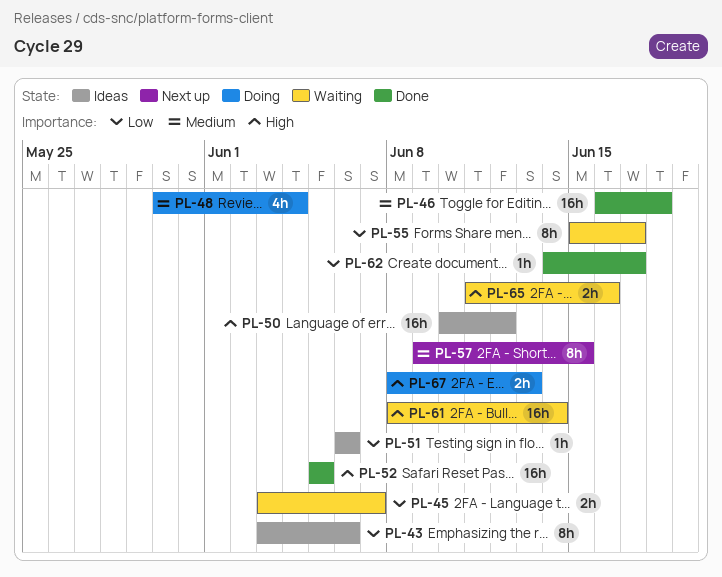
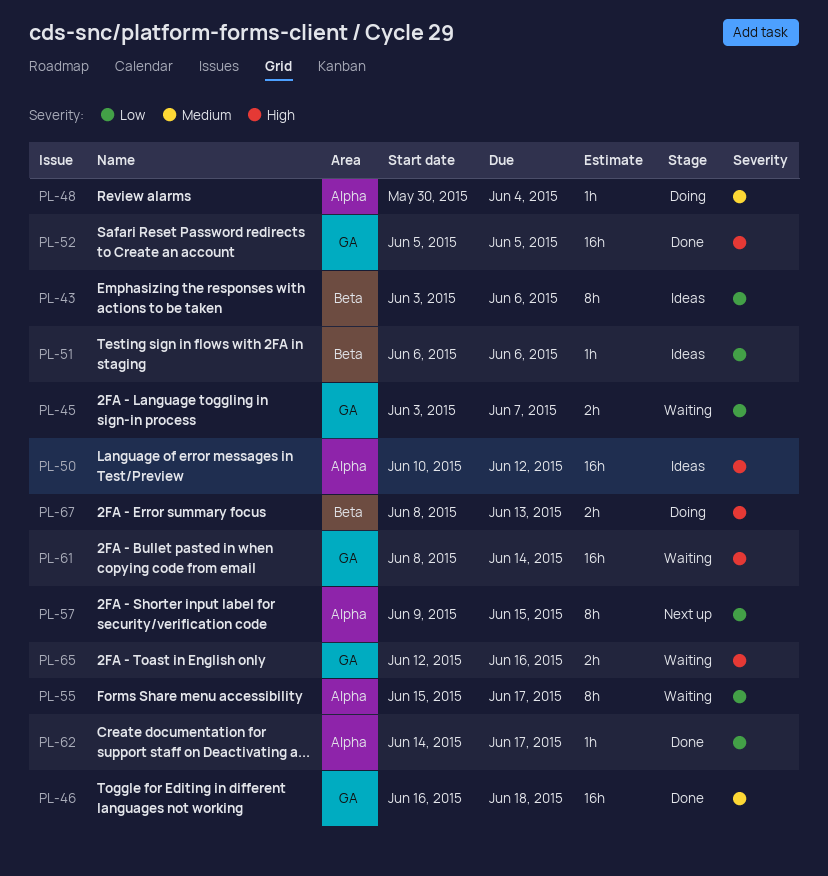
PL-48, estimate: 4h -> 1h
PL-57, priority: Medium -> Low
PL-65, start: Jun 11 -> Jun 12

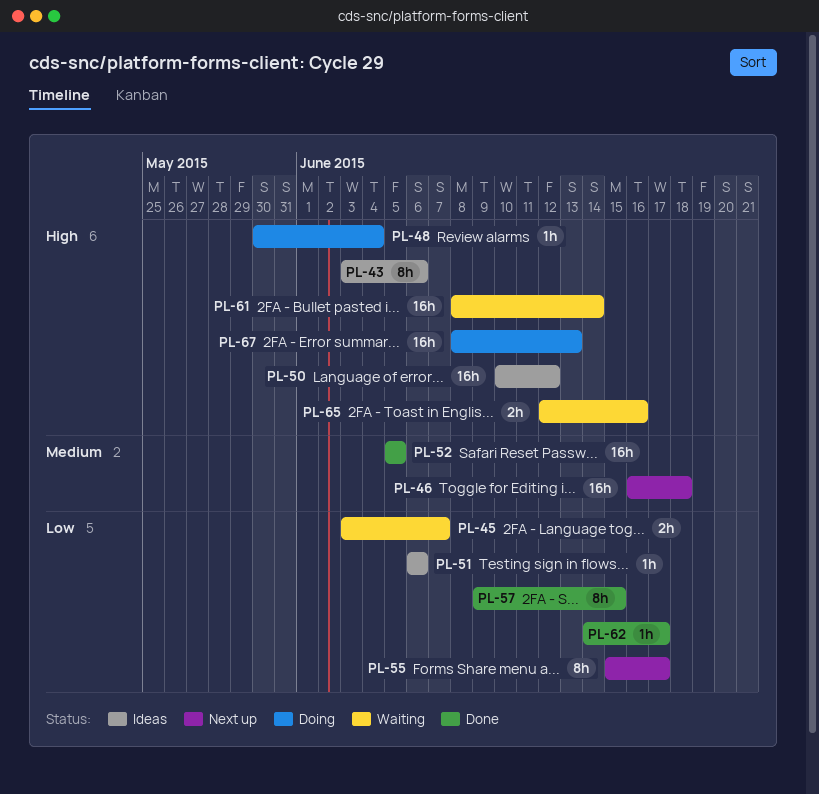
PL-43, priority: Low -> High
PL-46, status: Done -> Next up
PL-48, priority: Medium -> High
PL-52, priority: High -> Medium
PL-55, status: Waiting -> Next up
PL-57, status: Next up -> Done
PL-67, estimate: 2h -> 16h

